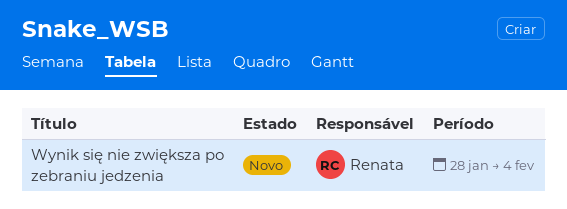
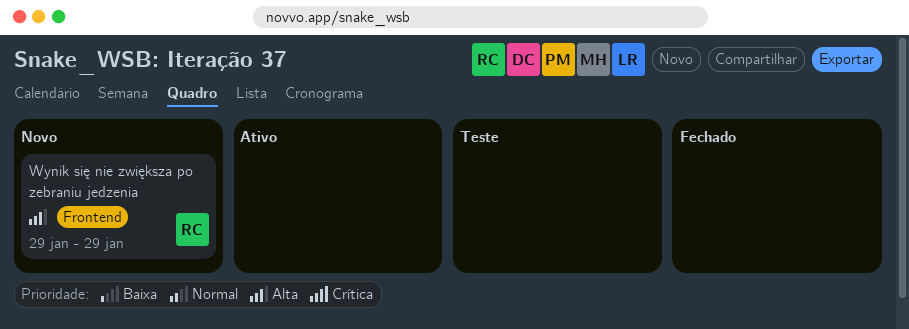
Wynik się nie zwiększa po zebraniu jedzenia, start: Jan 28 -> Jan 29
Wynik się nie zwiększa po zebraniu jedzenia, due: Feb 4 -> Jan 29

